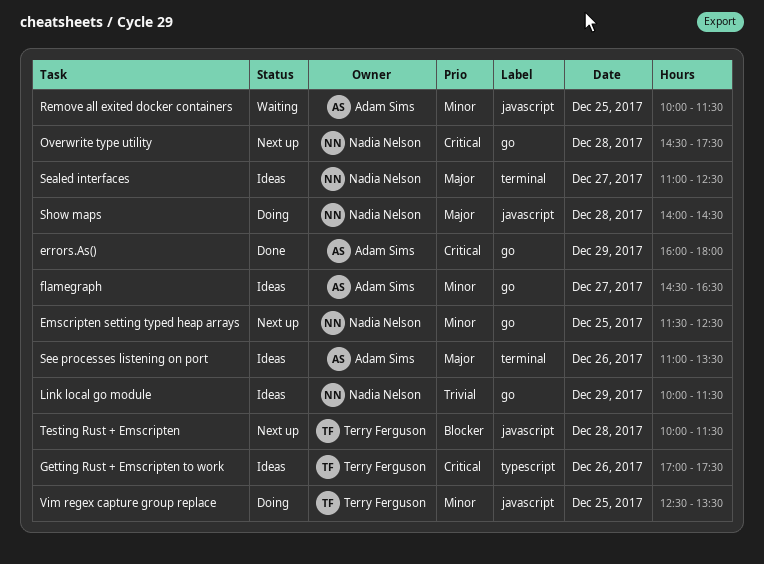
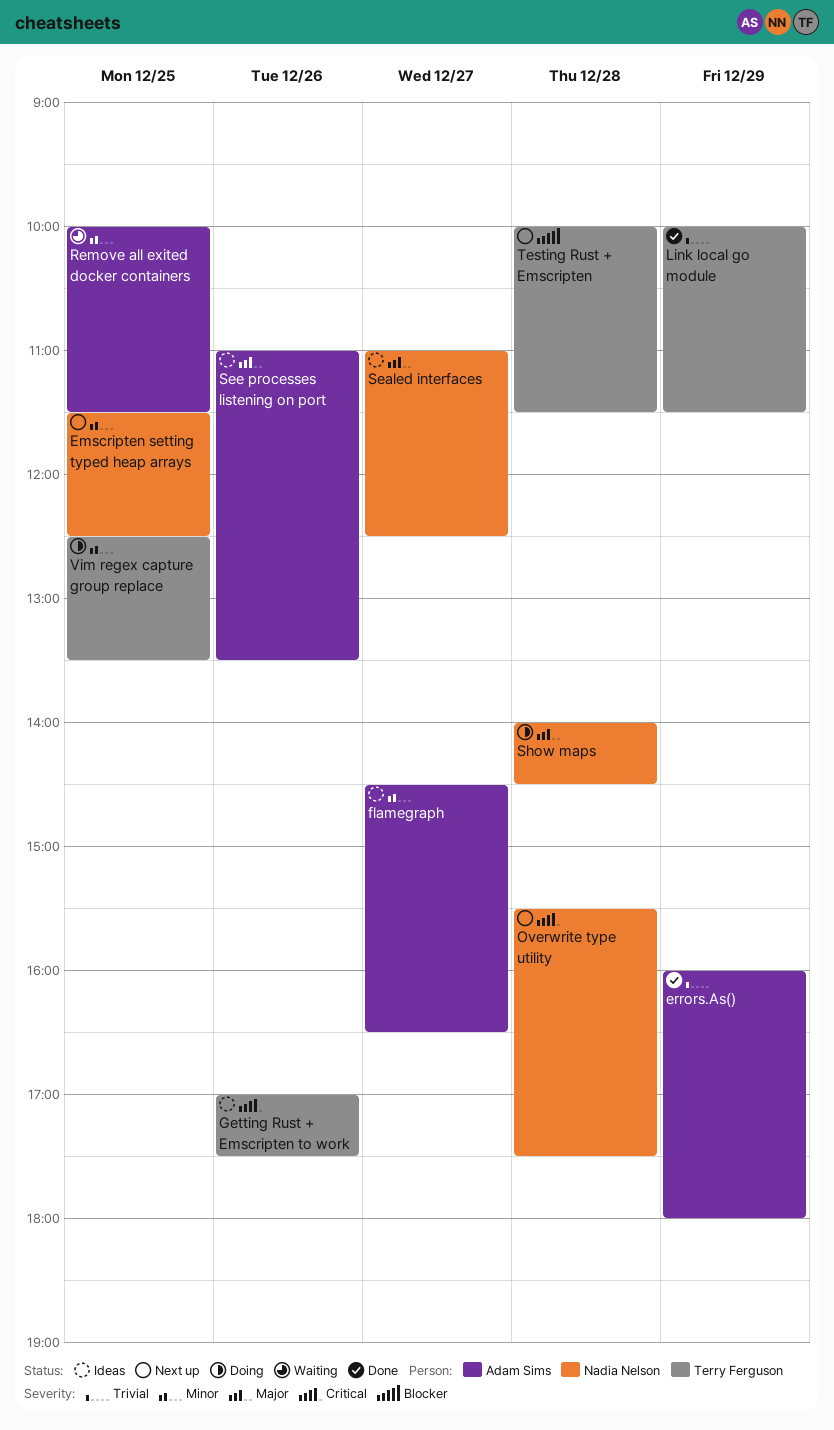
errors.As(), priority: Critical -> Trivial
Link local go module, status: Ideas -> Done
Link local go module, owner: Nadia Nelson -> Terry Ferguson
Overwrite type utility, begins: 14:30 -> 15:30

